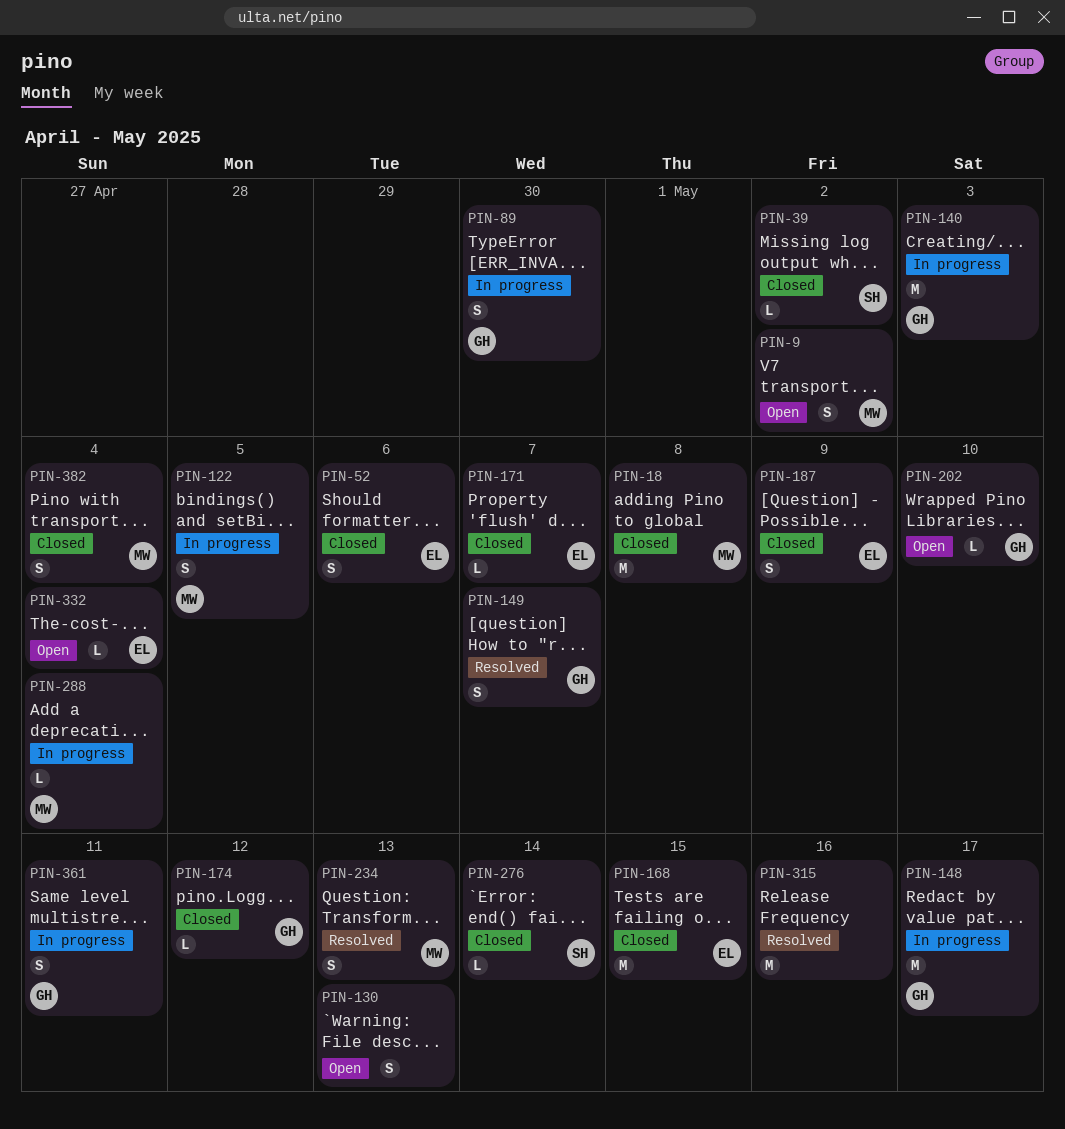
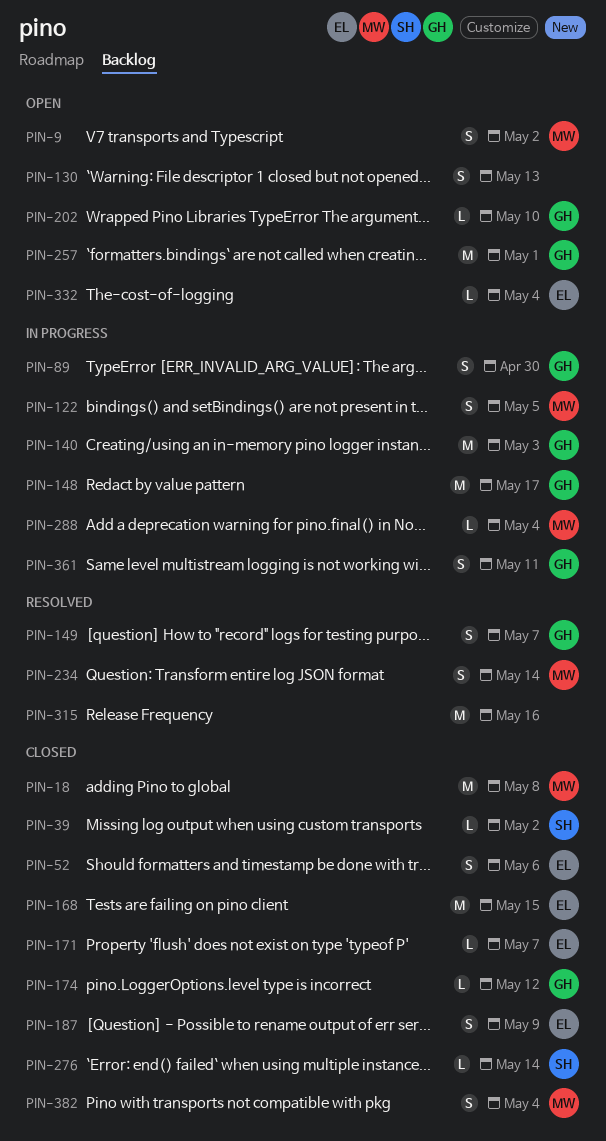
PIN-234, due: May 13 -> May 14
PIN-257: none -> present

